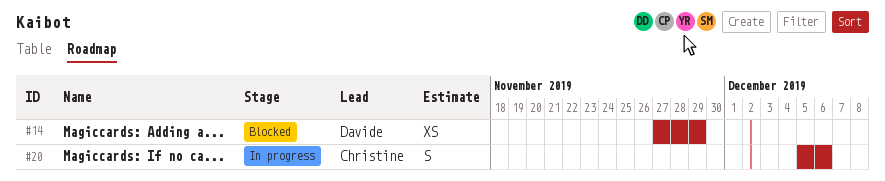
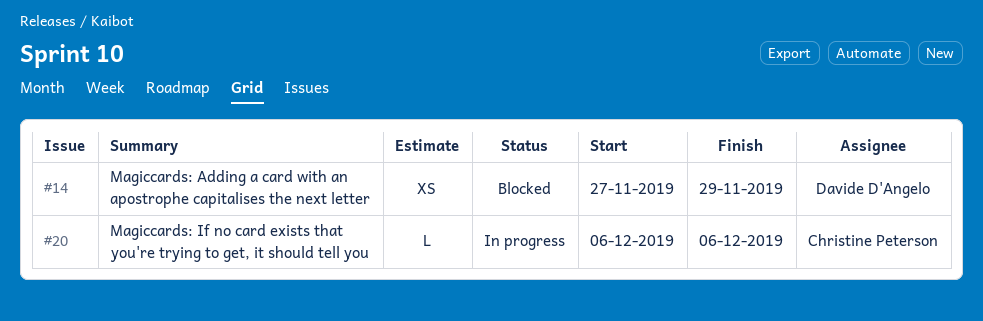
#20, estimate: S -> L
#20, start: Dec 5 -> Dec 6

